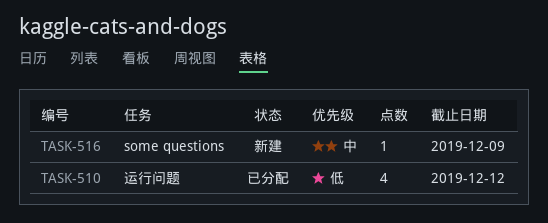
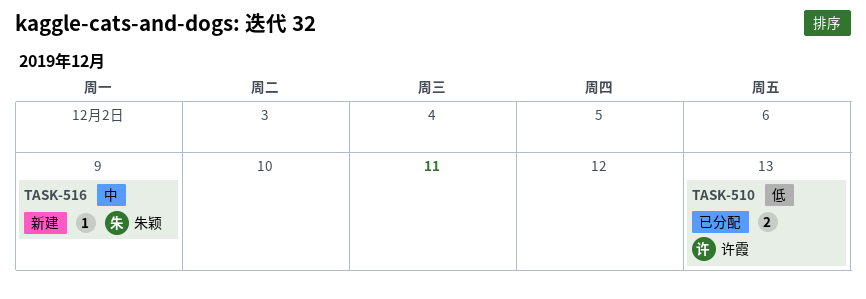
TASK-510, estimate: 4 -> 2
TASK-510, due: Dec 12 -> Dec 13

